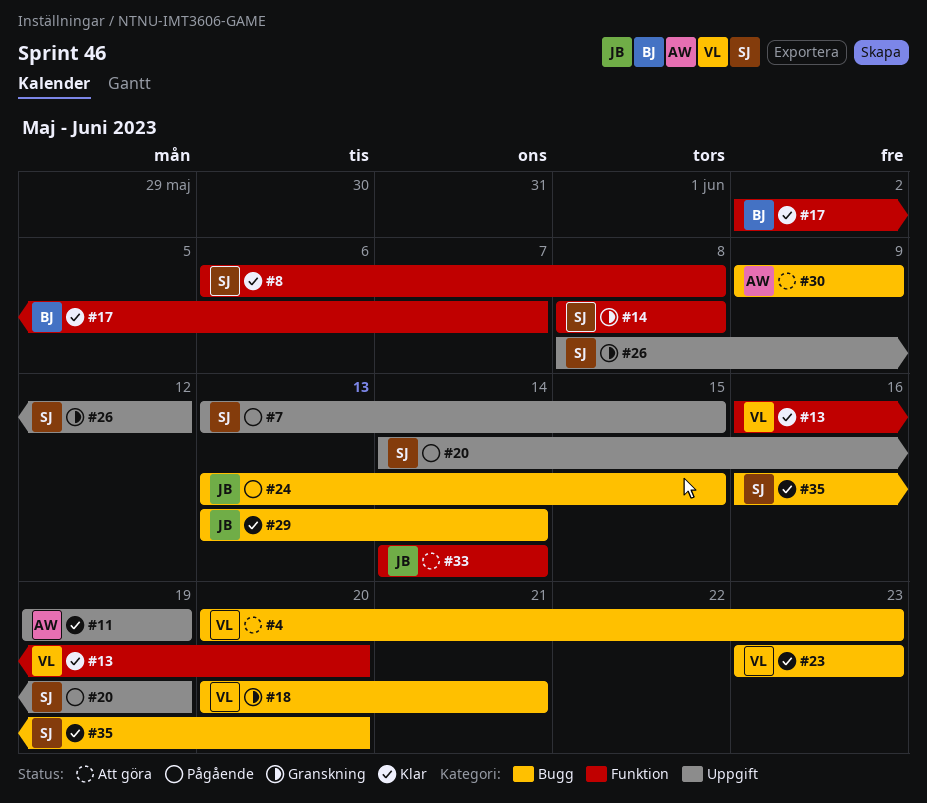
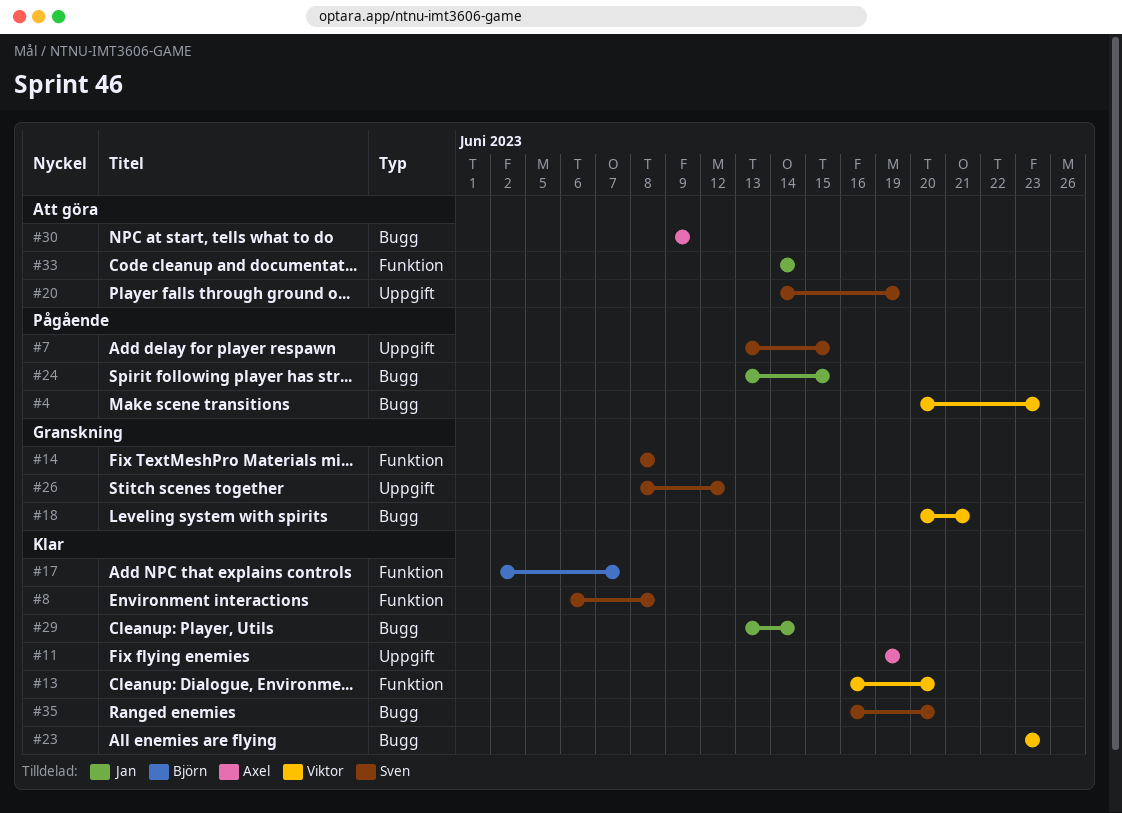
#4, status: Att göra -> Pågående
#20, status: Pågående -> Att göra

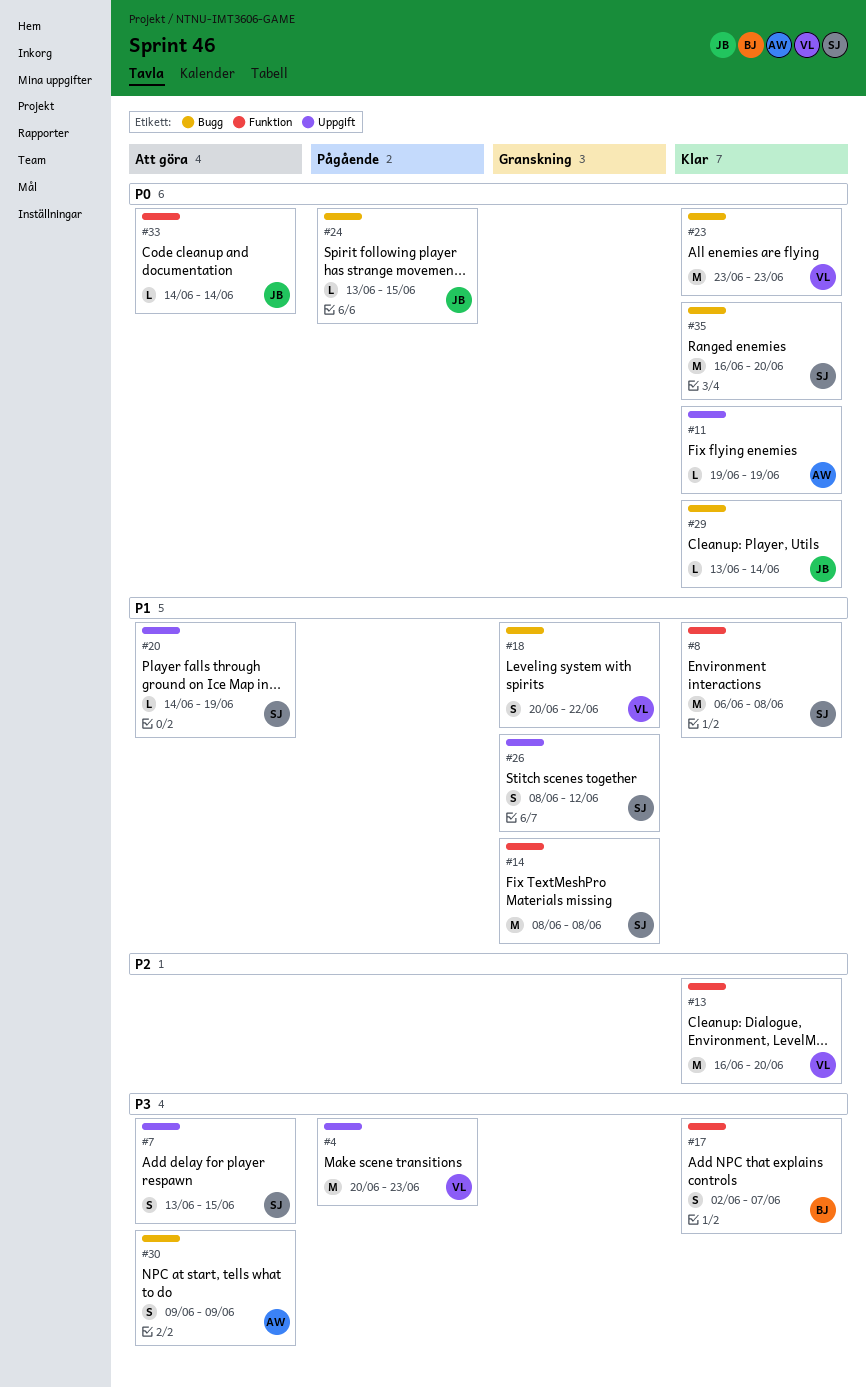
#4, label: Bugg -> Uppgift
#7, status: Pågående -> Att göra
#18, due: Jun 21 -> Jun 22

